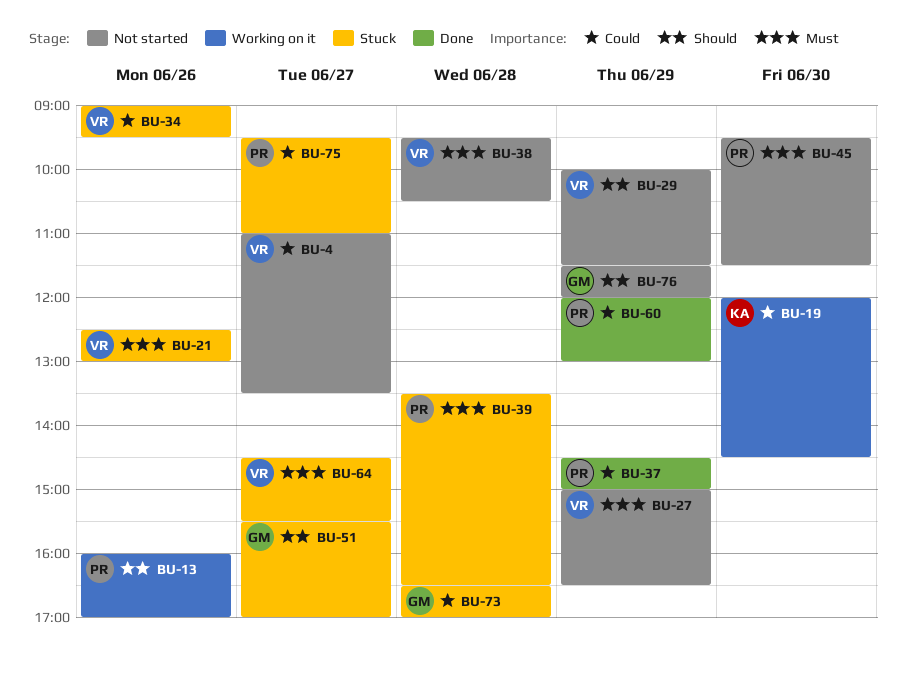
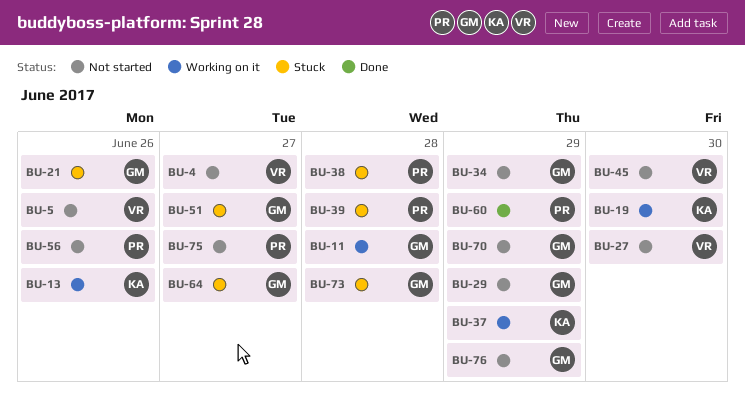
BU-5: none -> present
BU-11: none -> present
BU-13, owner: PR -> KA
BU-21, owner: VR -> GM
BU-27, day: Jun 29 -> Jun 30
BU-29, owner: VR -> GM
BU-34, status: Stuck -> Not started
BU-34, owner: VR -> GM
BU-34, day: Jun 26 -> Jun 29
BU-37, status: Done -> Working on it
BU-37, owner: PR -> KA
BU-38, status: Not started -> Stuck
BU-38, owner: VR -> PR
BU-45, owner: PR -> VR
BU-56: none -> present
BU-64, owner: VR -> GM
BU-70: none -> present
BU-75, status: Stuck -> Not started

